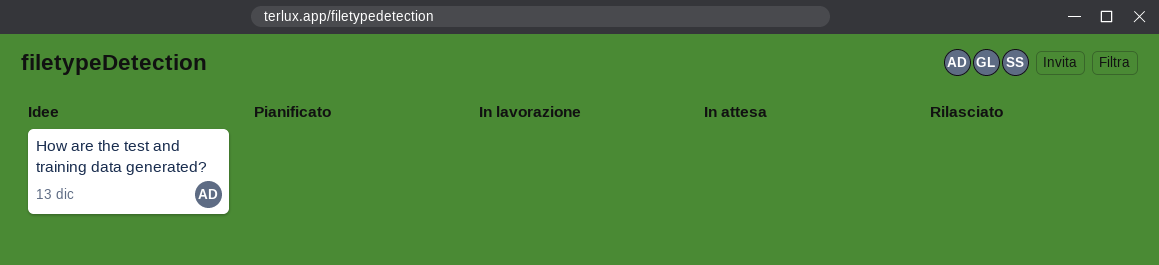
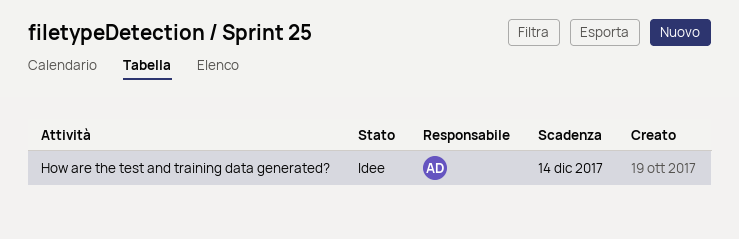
How are the test and training data generated?, due: Dec 13 -> Dec 14

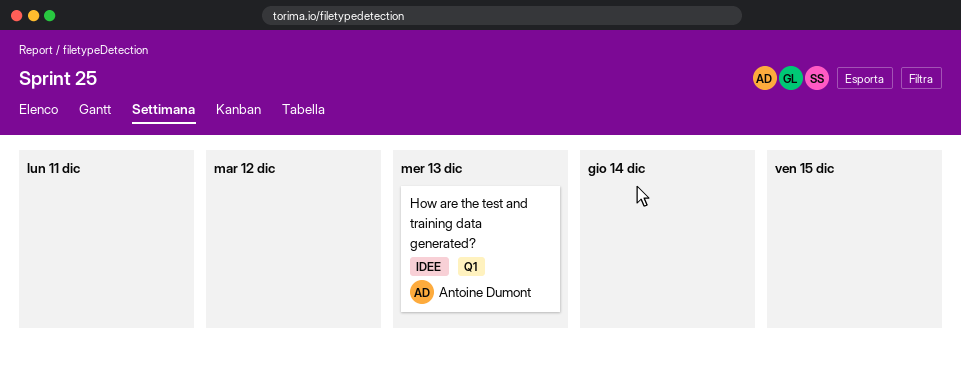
How are the test and training data generated?, due: Dec 14 -> Dec 13

